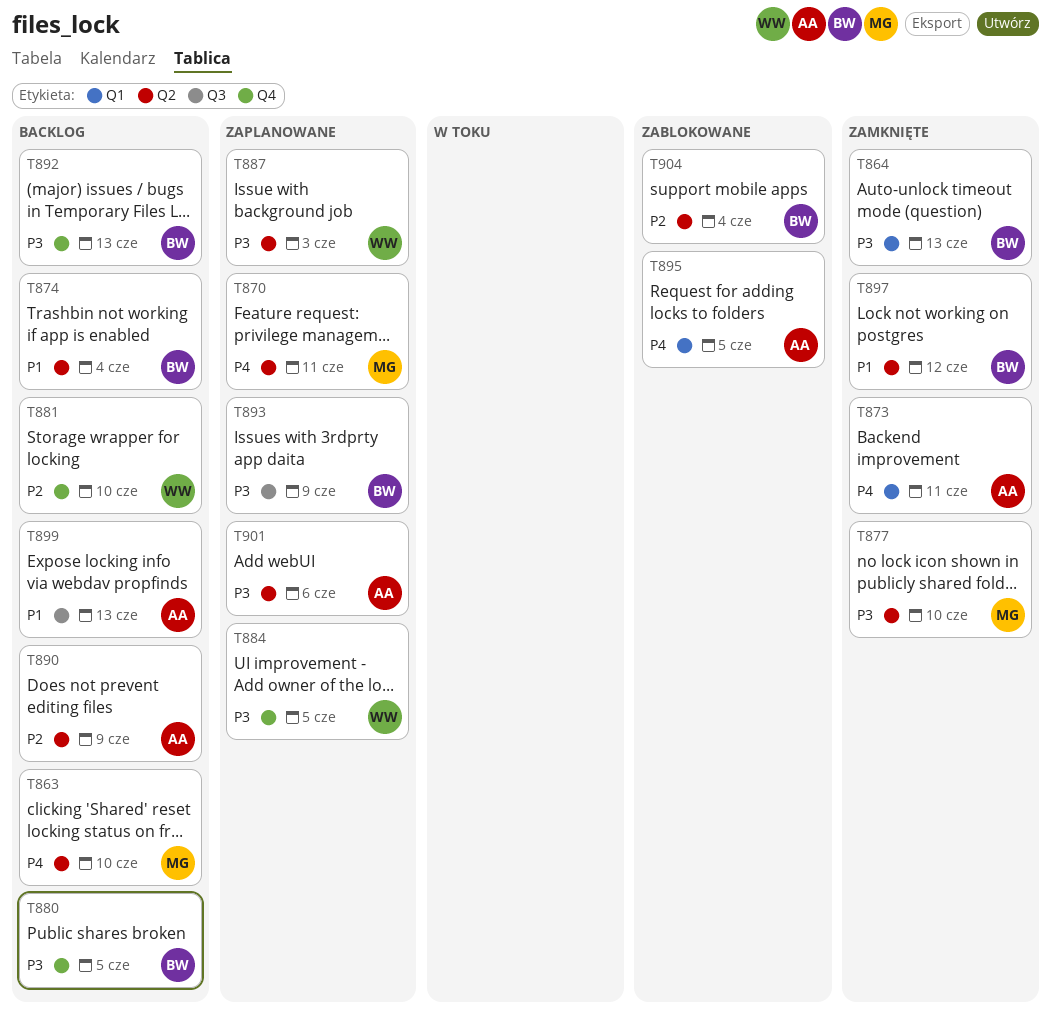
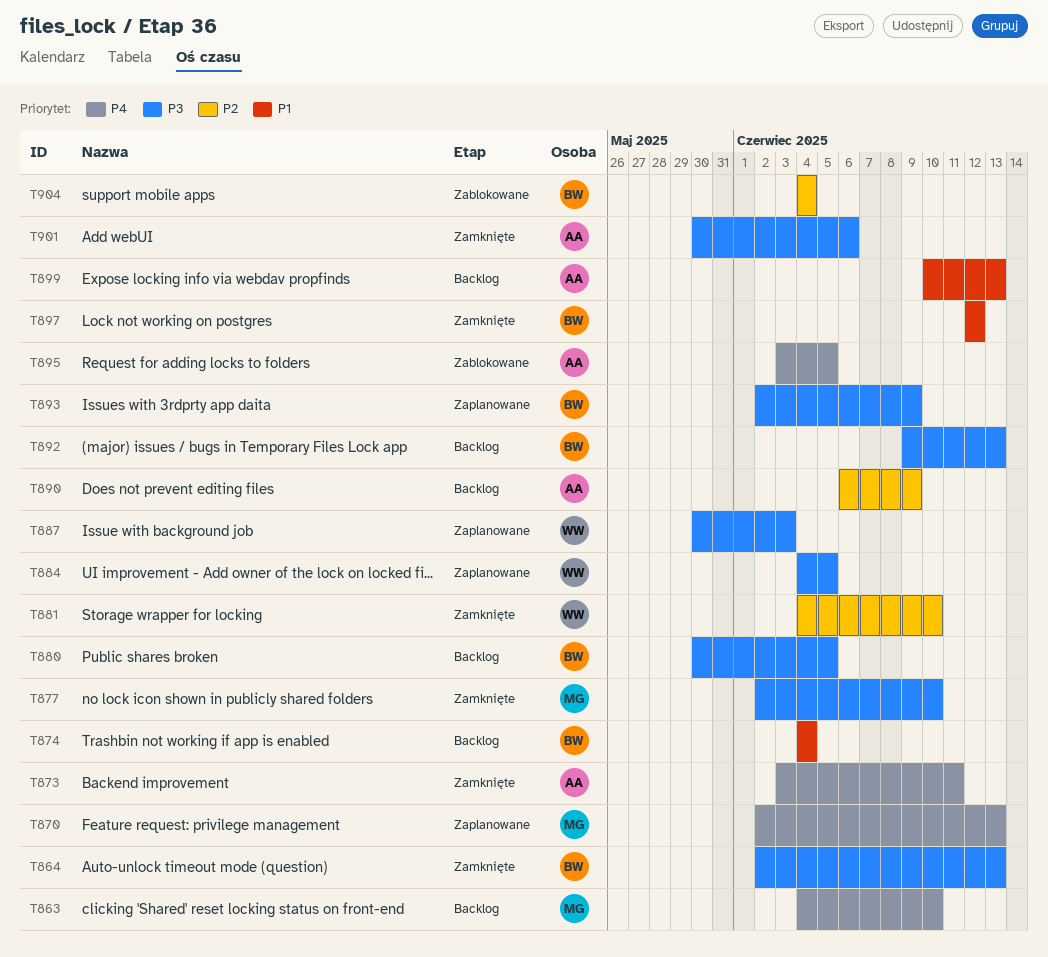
T870, due: Jun 11 -> Jun 13
T881, status: Backlog -> Zamknięte
T901, status: Zaplanowane -> Zamknięte

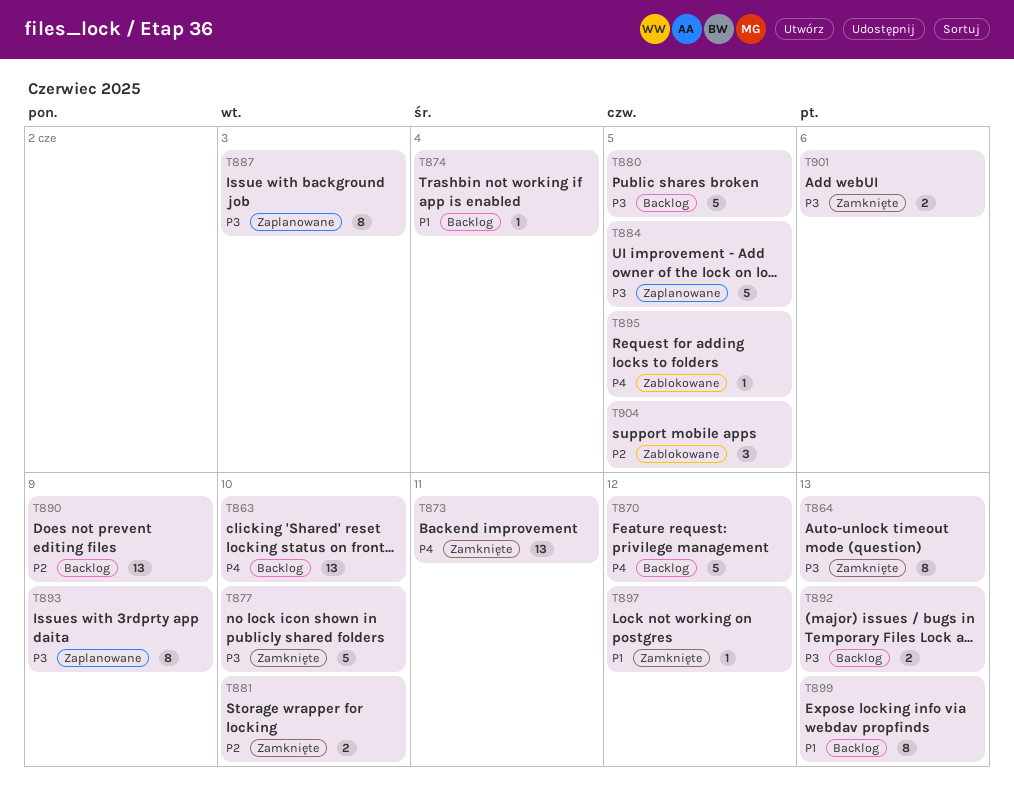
T870, status: Zaplanowane -> Backlog
T870, due: Jun 13 -> Jun 12
T904, due: Jun 4 -> Jun 5

